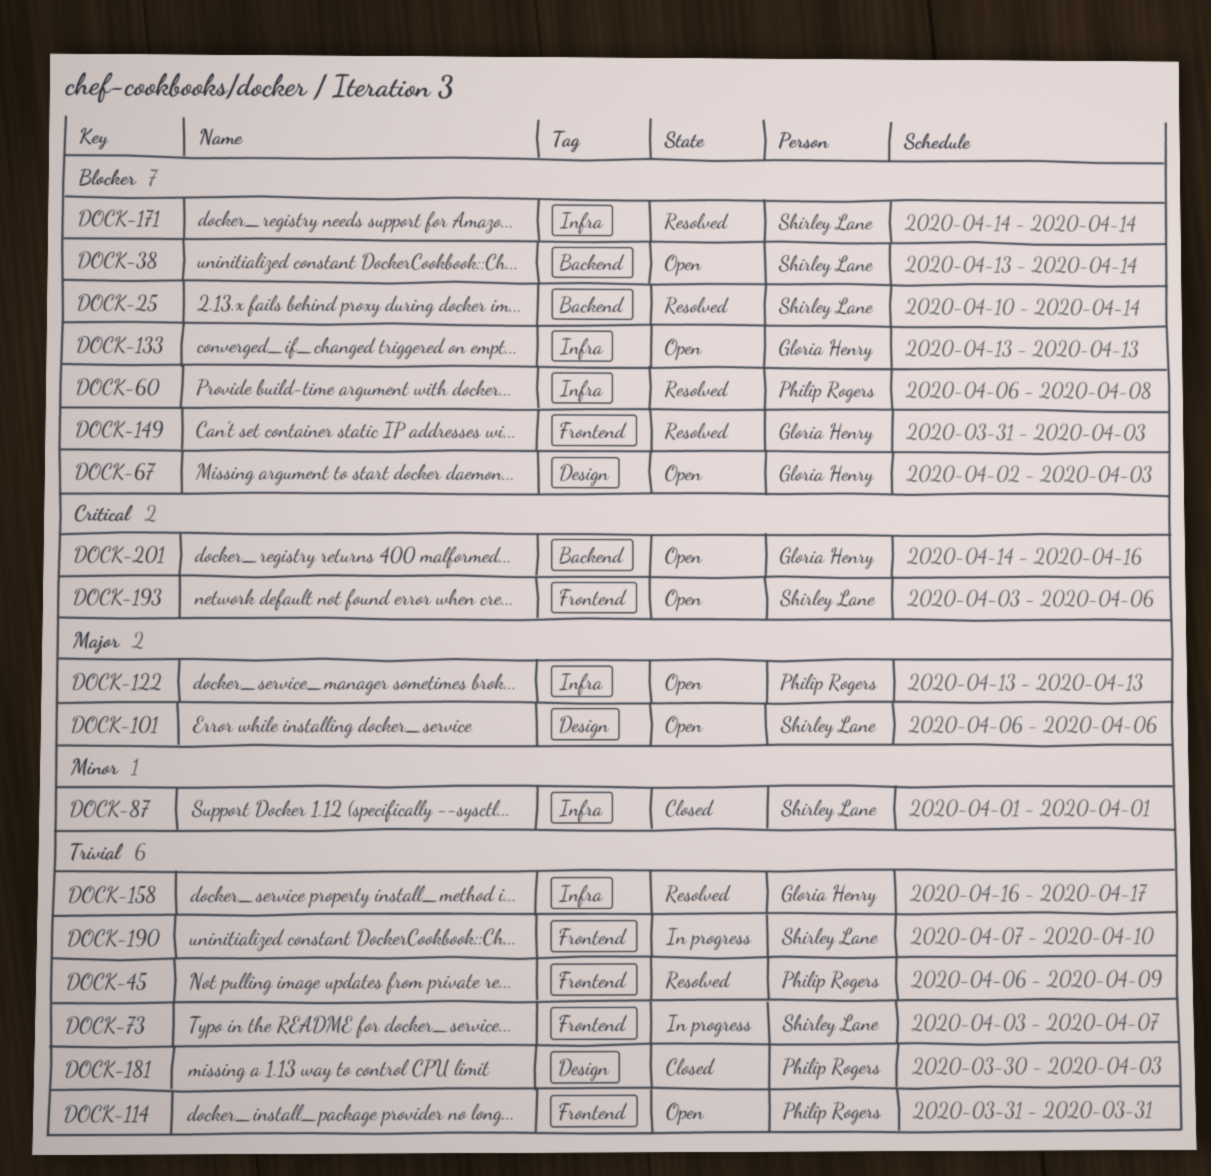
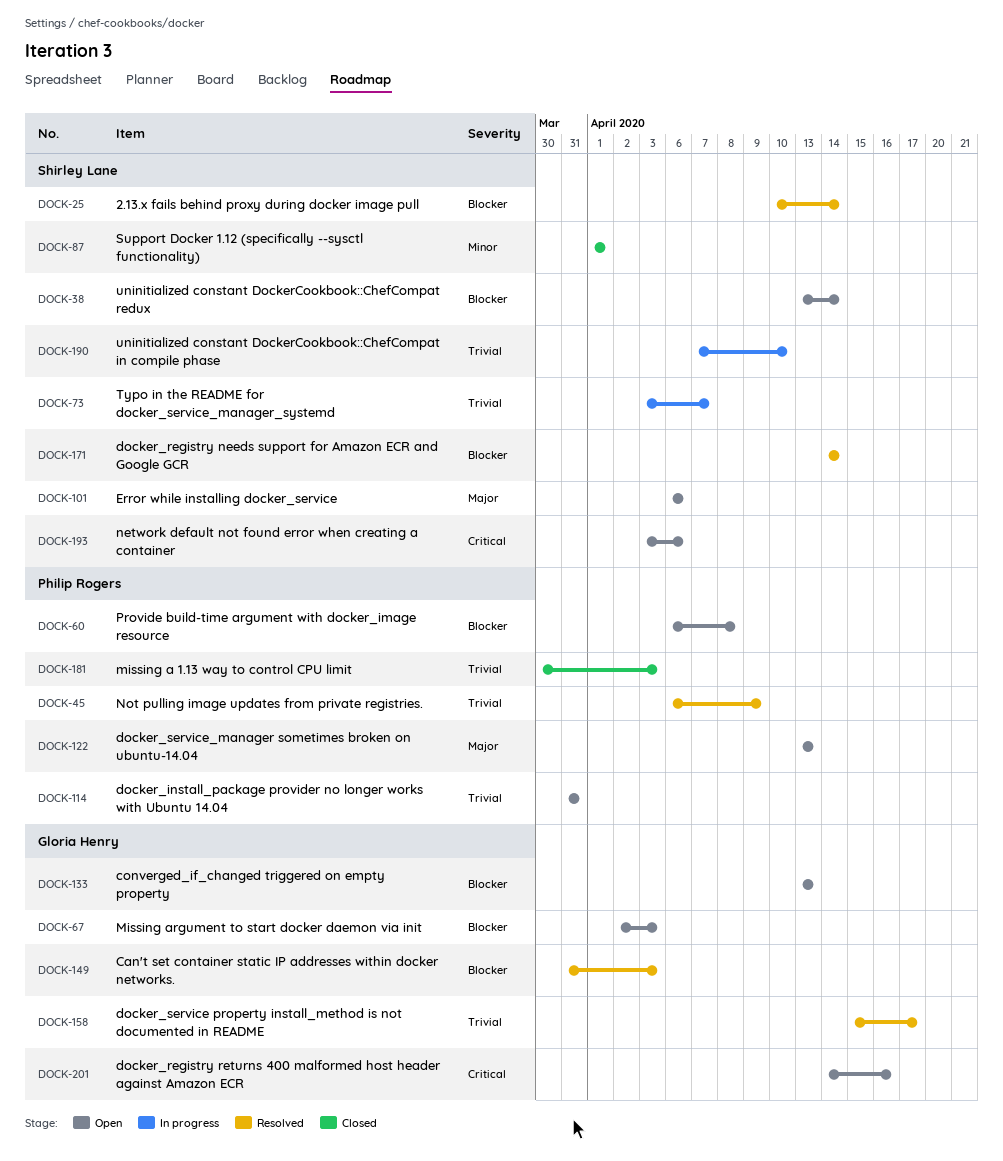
DOCK-60, status: Resolved -> Open
DOCK-158, start: Apr 16 -> Apr 15

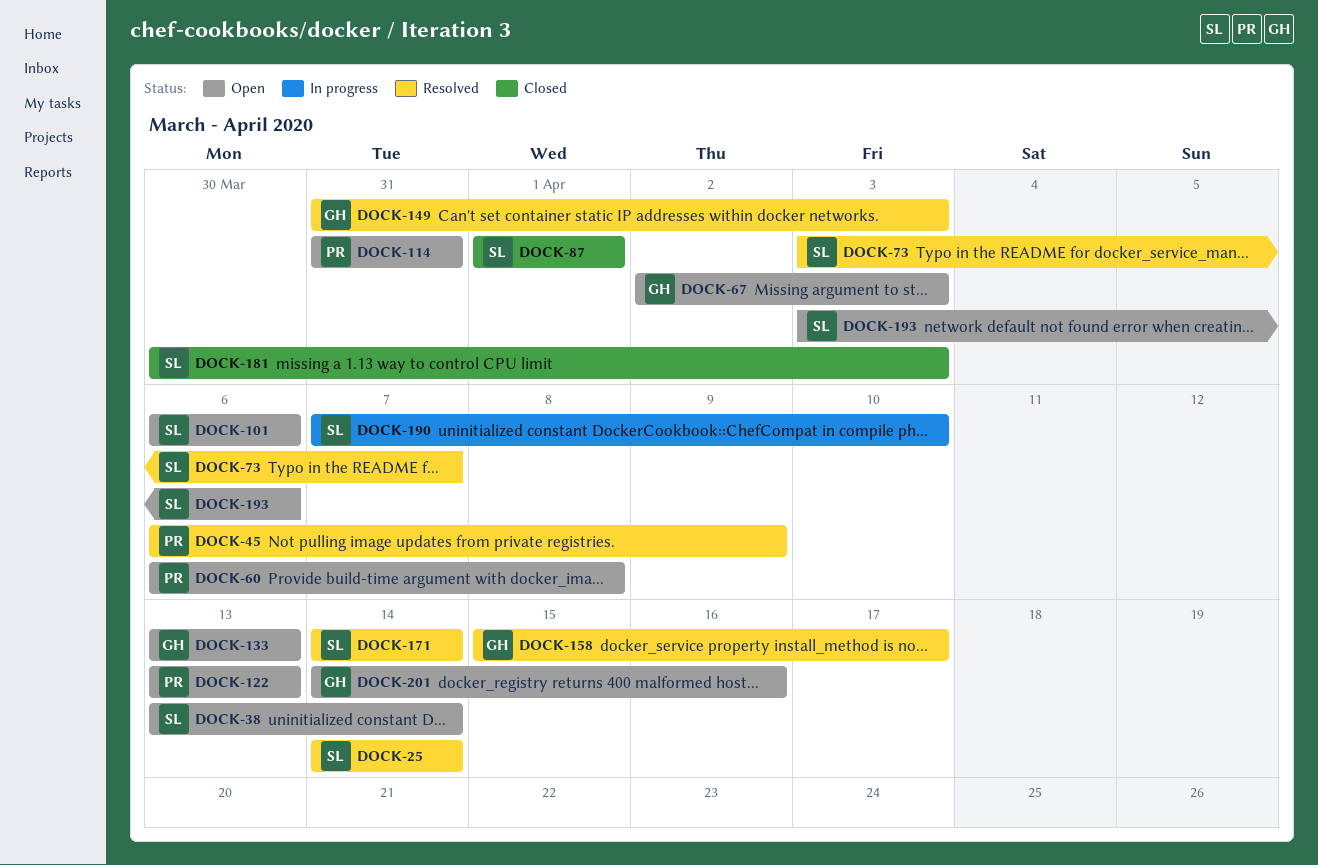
DOCK-25, start: Apr 10 -> Apr 14
DOCK-73, status: In progress -> Resolved
DOCK-181, owner: Philip Rogers -> Shirley Lane

